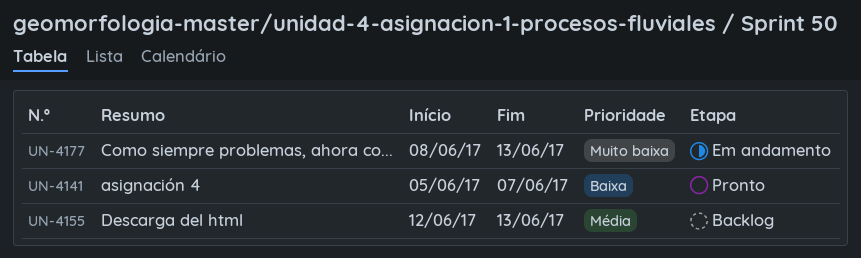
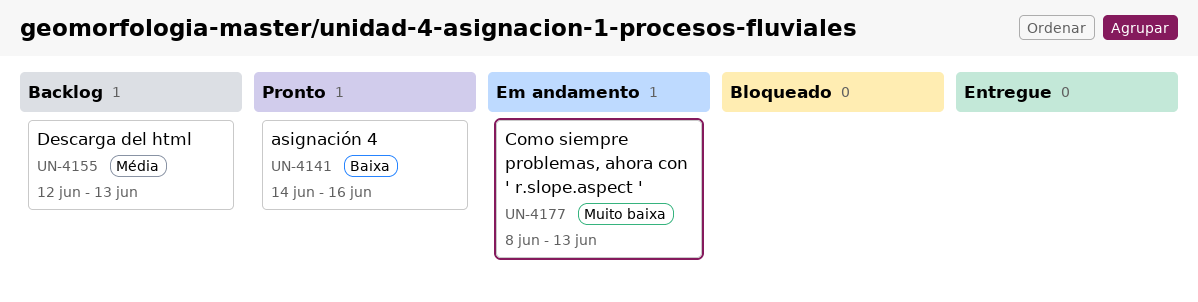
UN-4141, start: Jun 5 -> Jun 14
UN-4141, due: Jun 7 -> Jun 16

